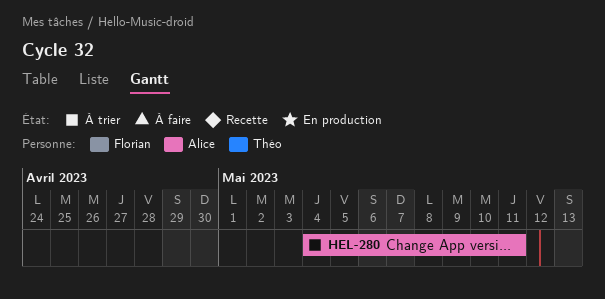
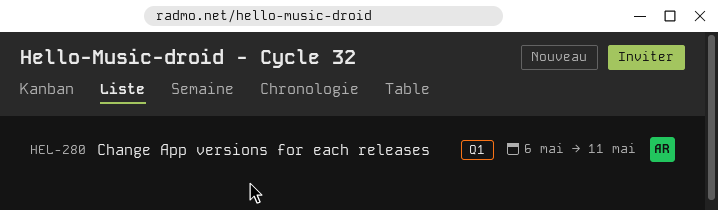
HEL-280, start: May 4 -> May 6

